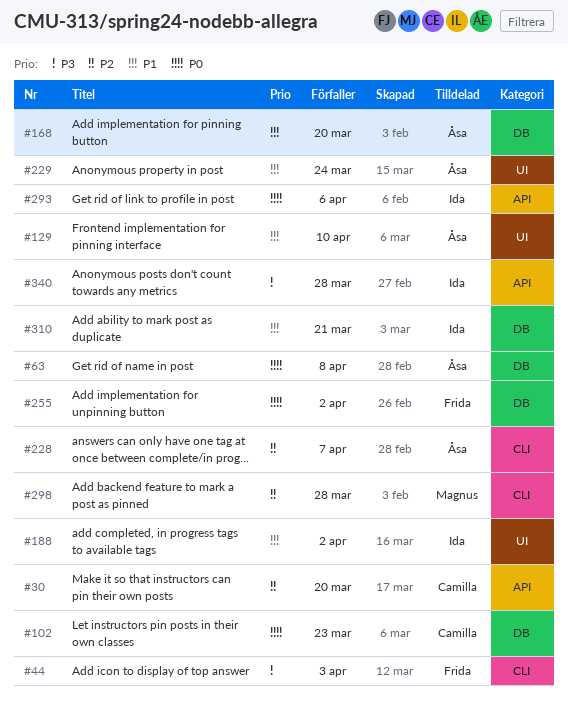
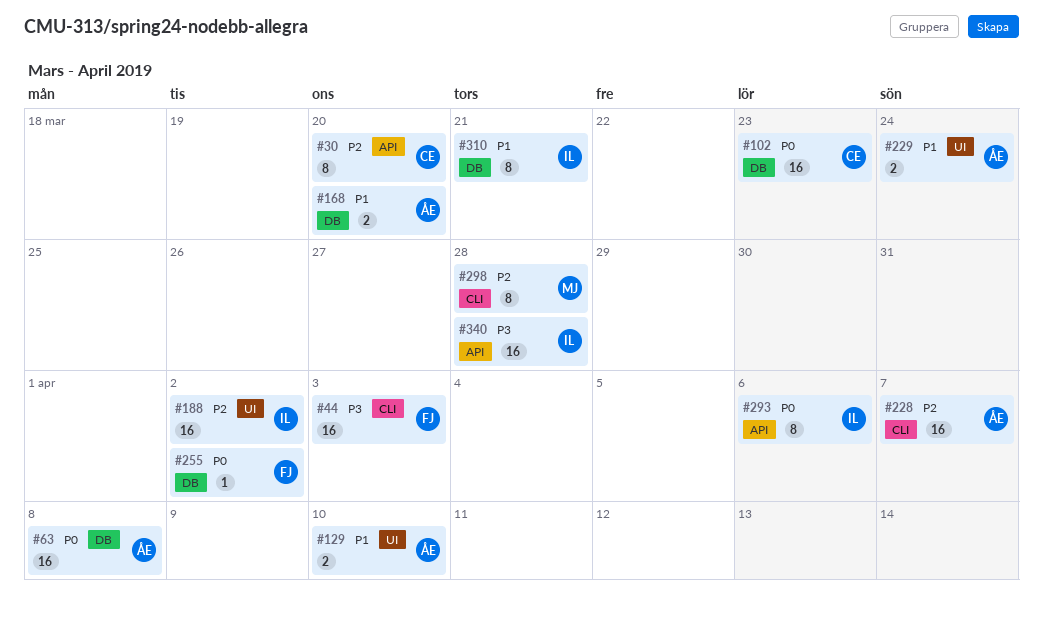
#188, priority: P1 -> P2

